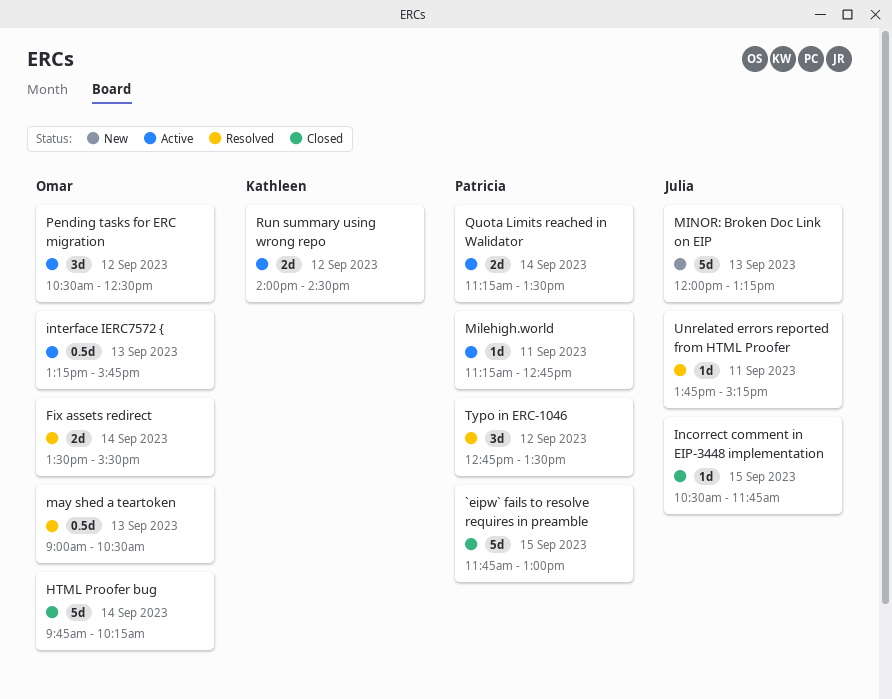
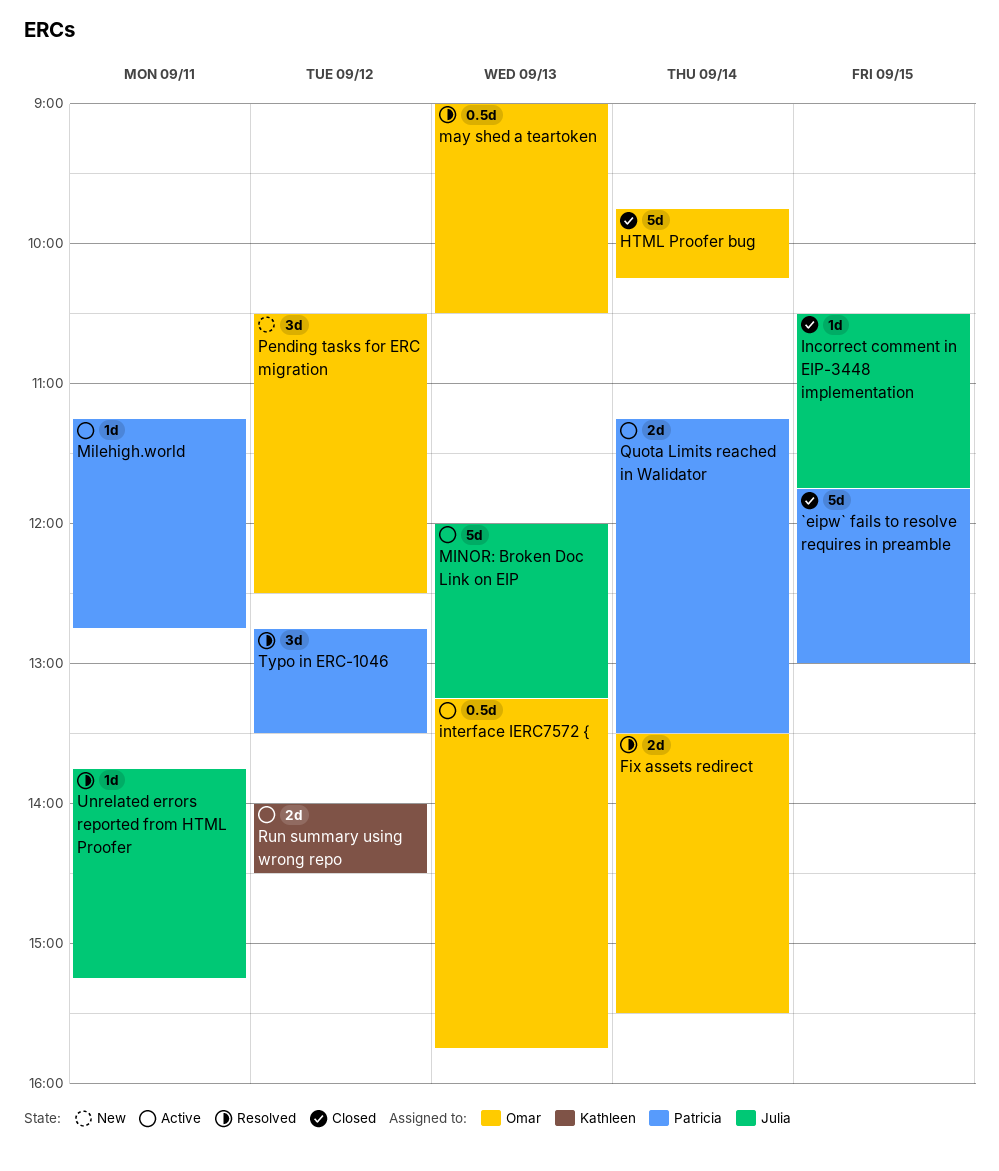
MINOR: Broken Doc Link on EIP, status: New -> Active
Pending tasks for ERC migration, status: Active -> New

